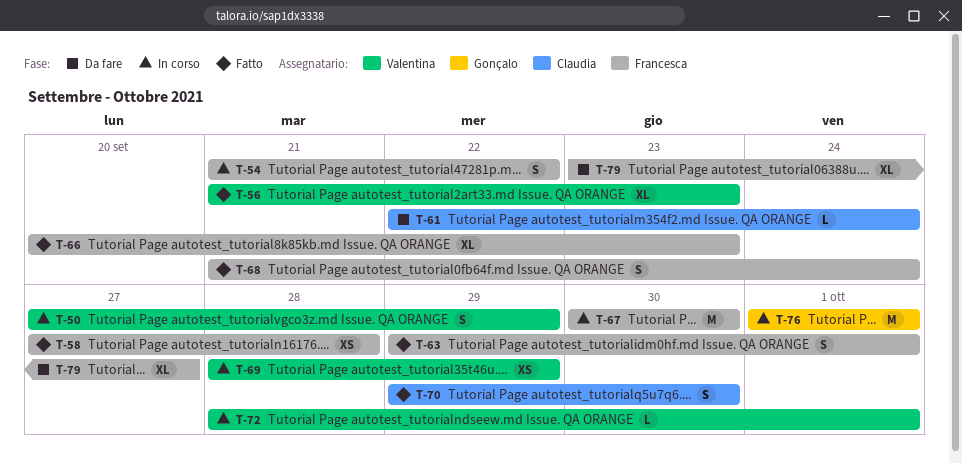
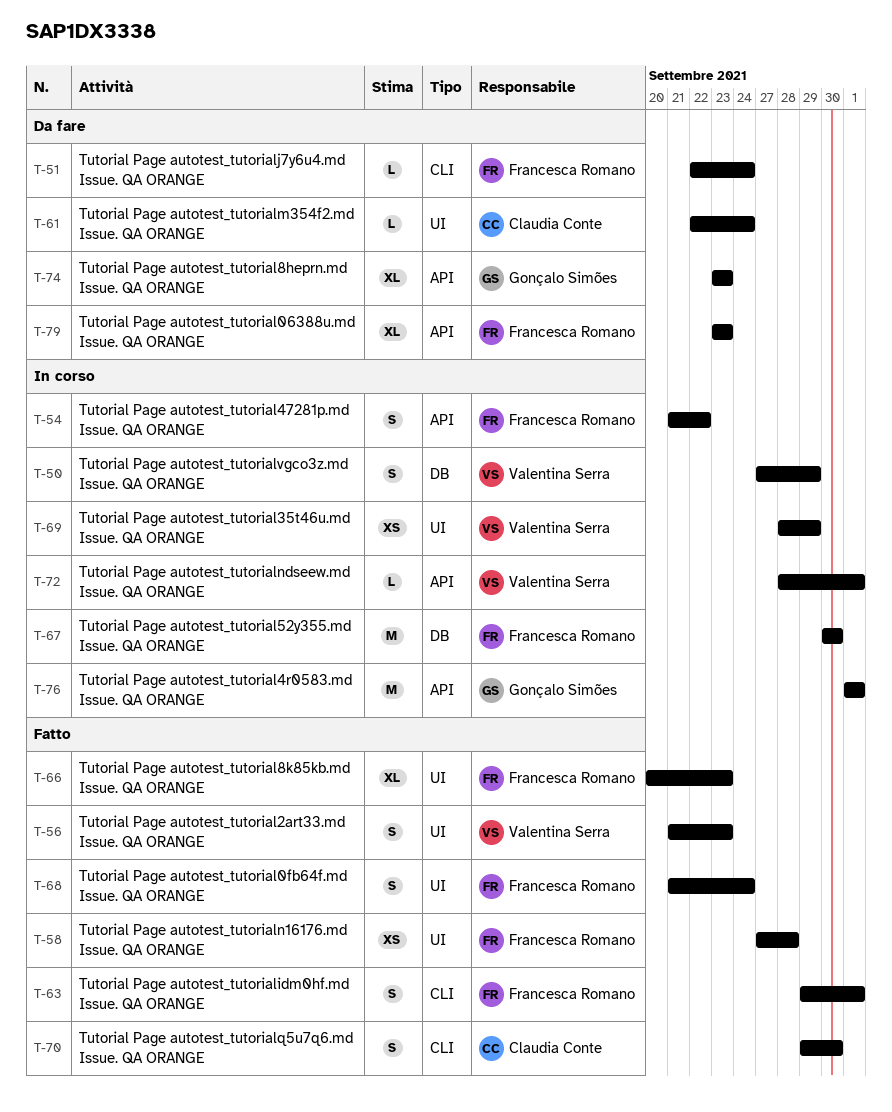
T-51: none -> present
T-56, estimate: XL -> S
T-74: none -> present
T-79, due: Sep 27 -> Sep 23

